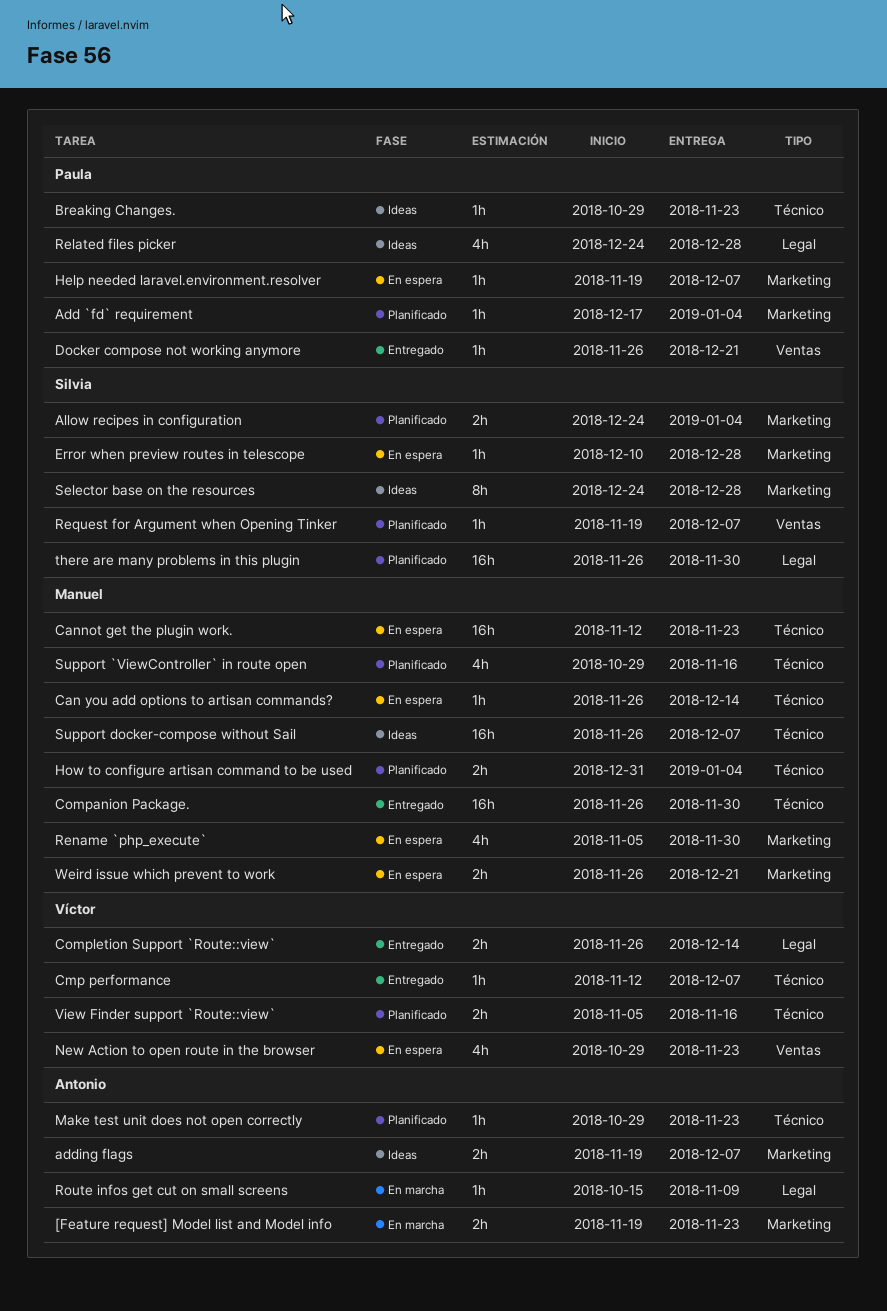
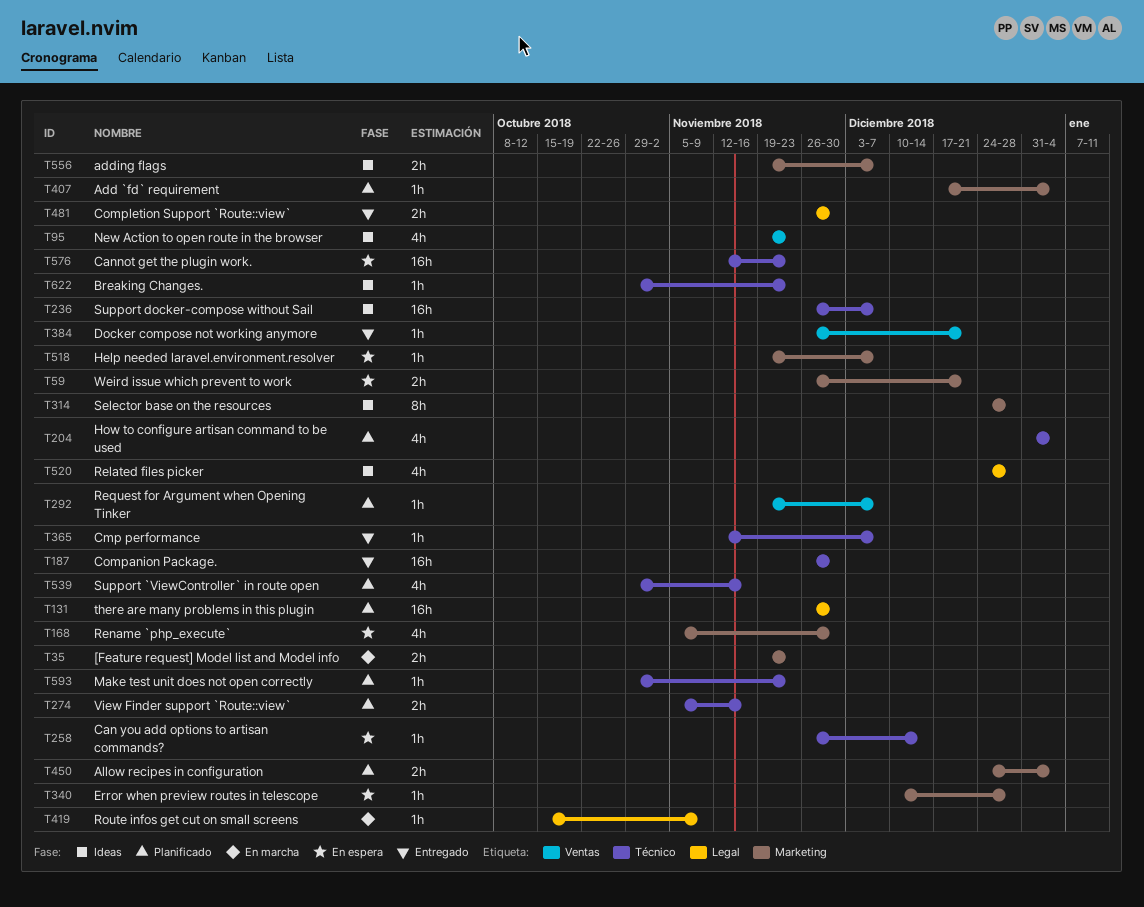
Completion Support `Route::view`, due: Dec 14 -> Nov 30
How to configure artisan command to be used, estimate: 2h -> 4h
New Action to open route in the browser, status: En espera -> Ideas
New Action to open route in the browser, start: Oct 29 -> Nov 19

